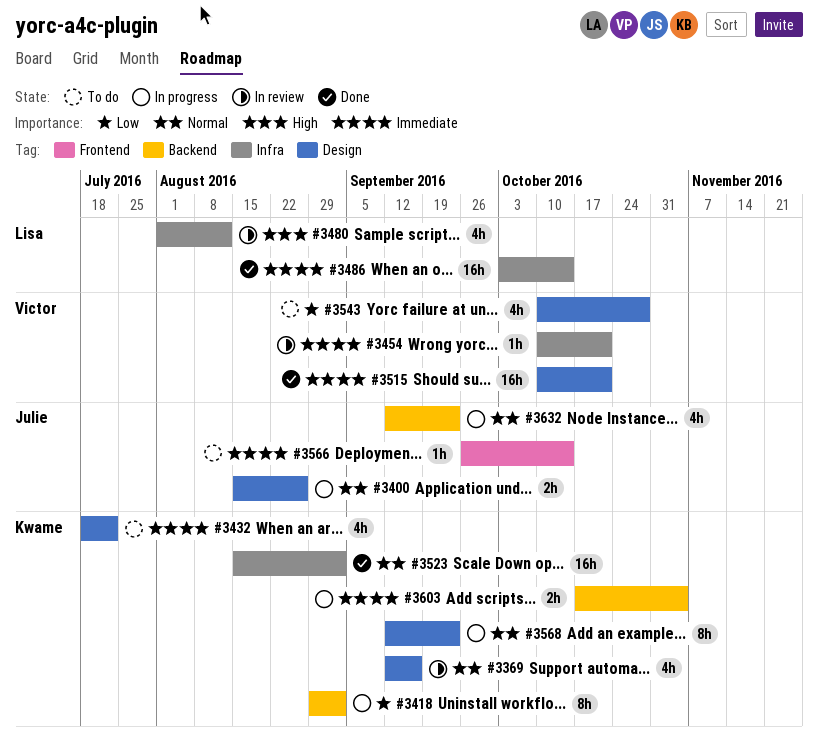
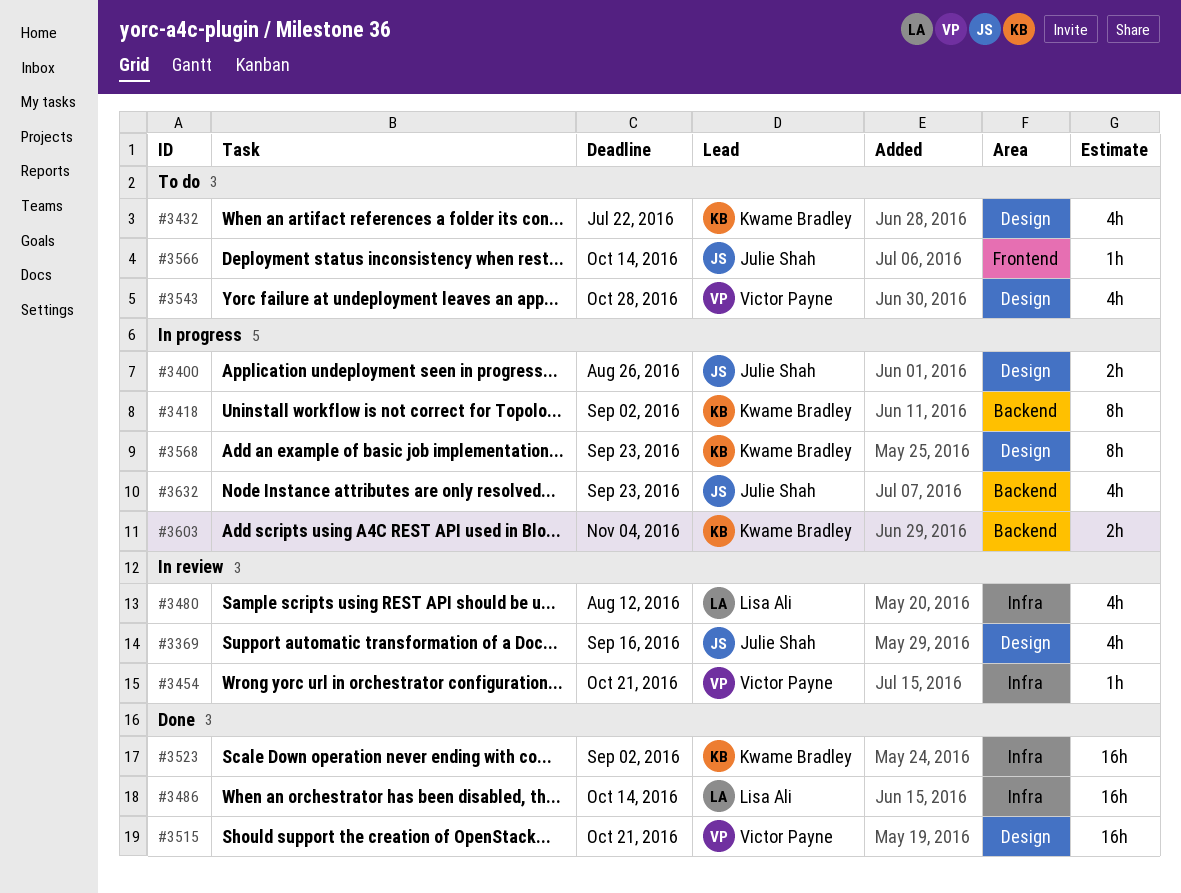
#3369, owner: Kwame Bradley -> Julie Shah

